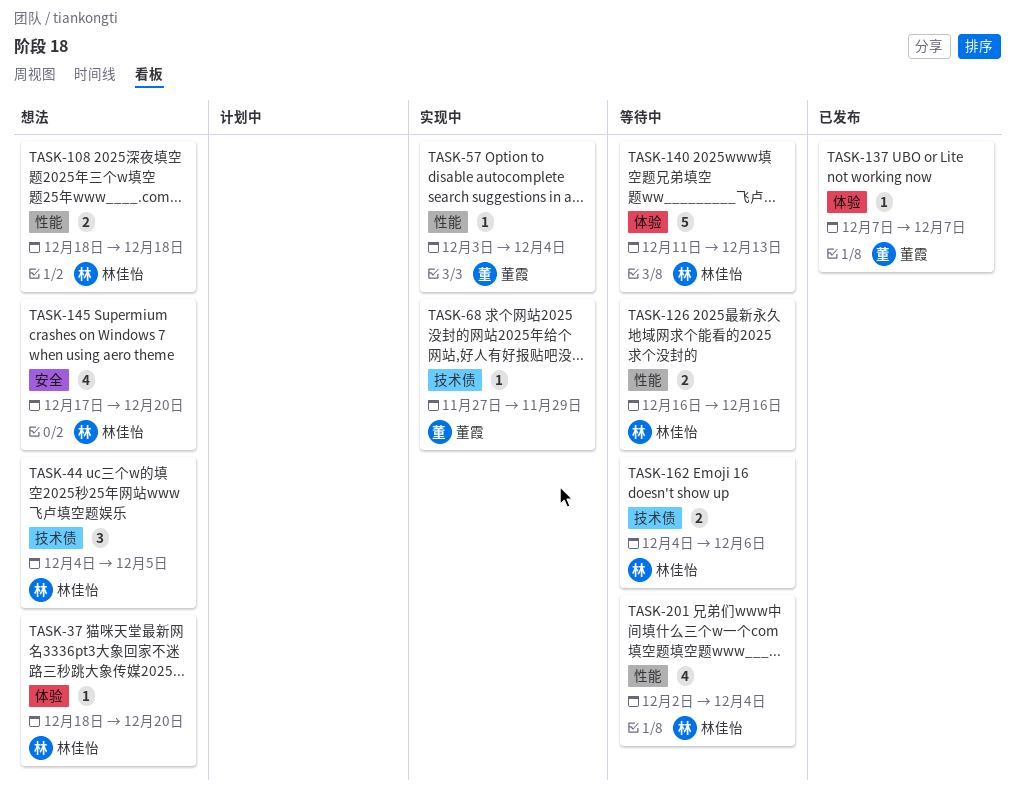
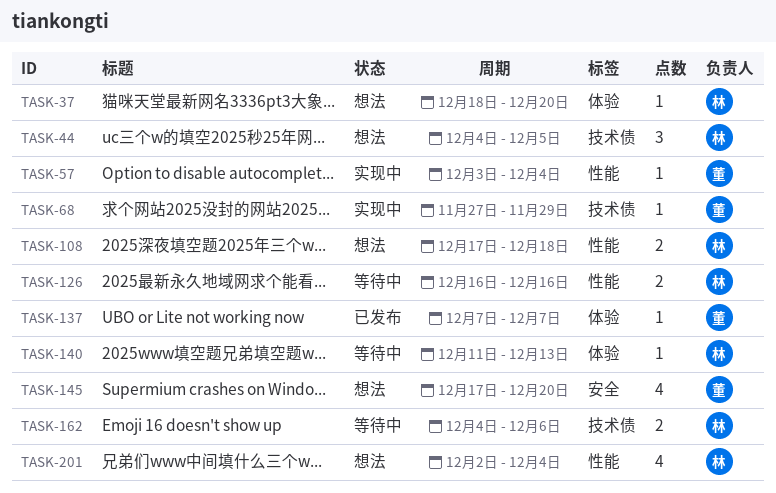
TASK-108, start: Dec 18 -> Dec 17
TASK-140, estimate: 5 -> 1
TASK-145, owner: 林佳怡 -> 董霞
TASK-201, status: 等待中 -> 想法

